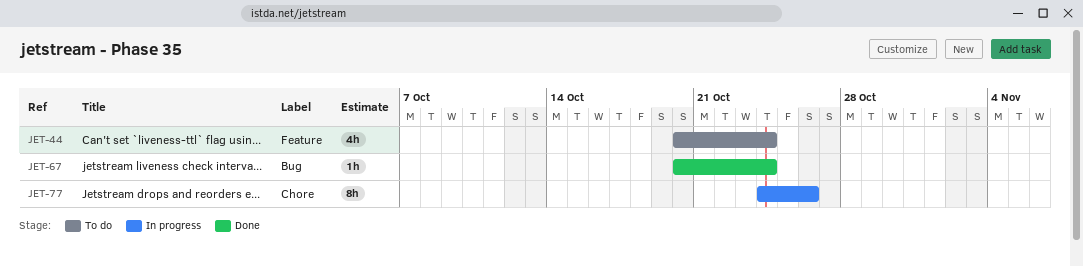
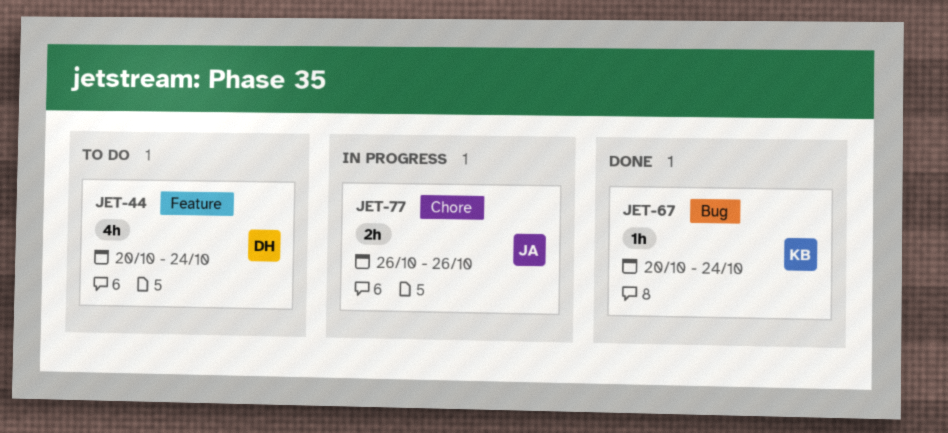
JET-77, estimate: 8h -> 2h
JET-77, start: Oct 24 -> Oct 26

